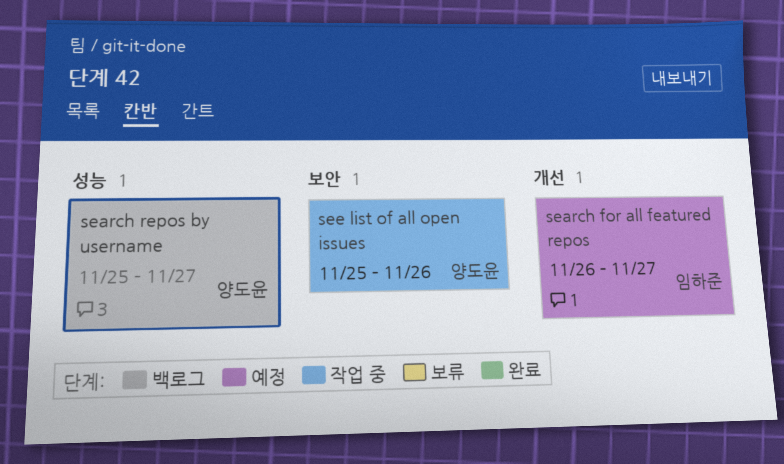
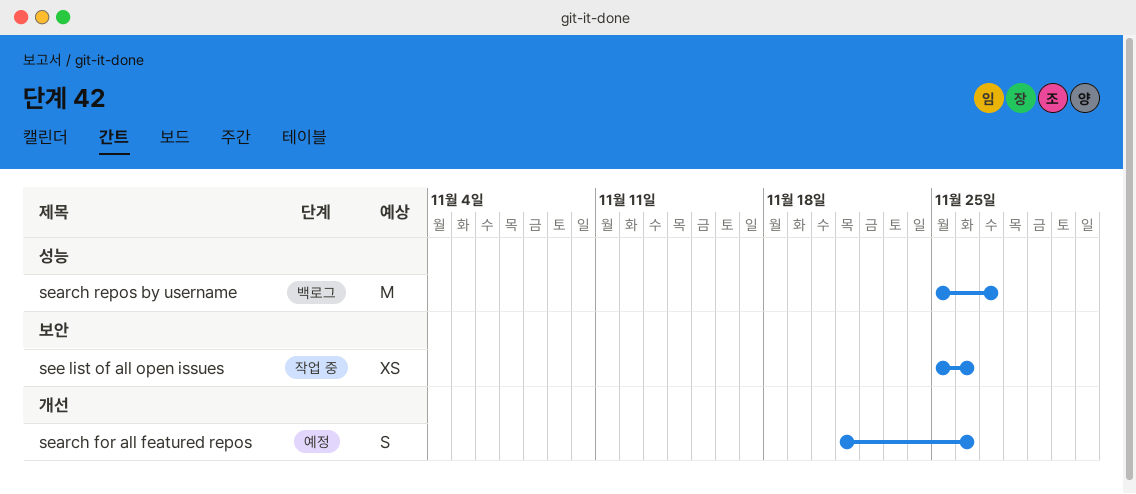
search for all featured repos, start: Nov 26 -> Nov 21
search for all featured repos, due: Nov 27 -> Nov 26

